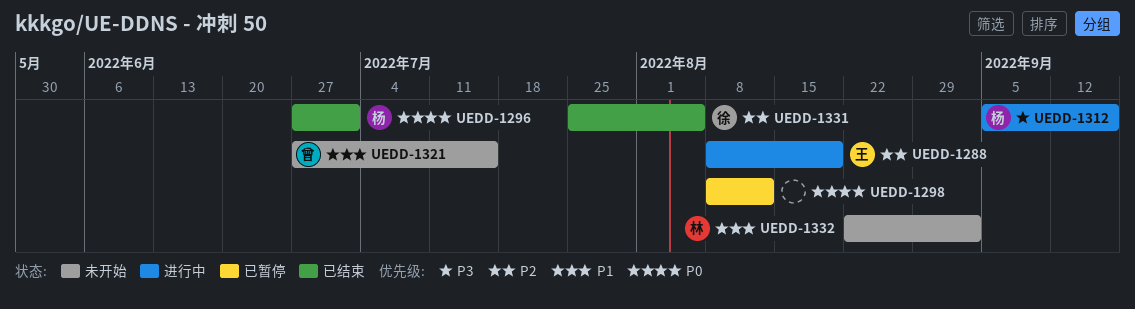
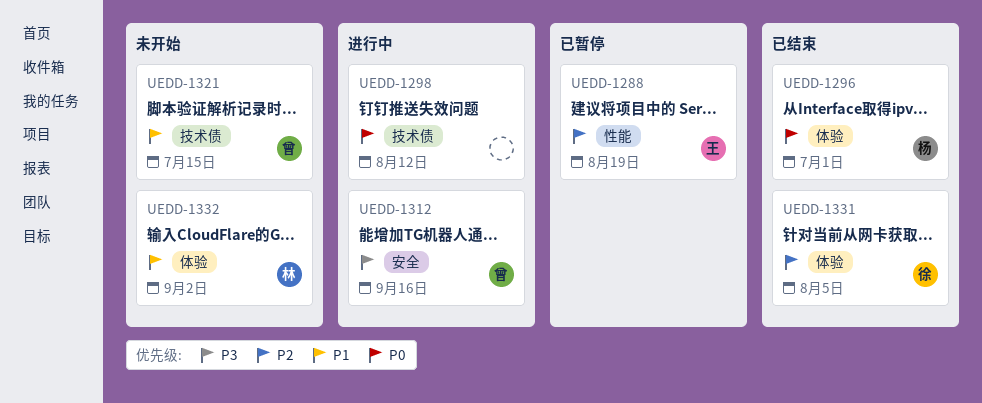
UEDD-1288, status: 进行中 -> 已暂停
UEDD-1298, status: 已暂停 -> 进行中
UEDD-1312, owner: 杨 -> 曾

